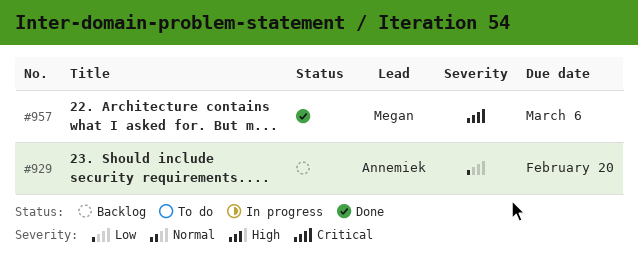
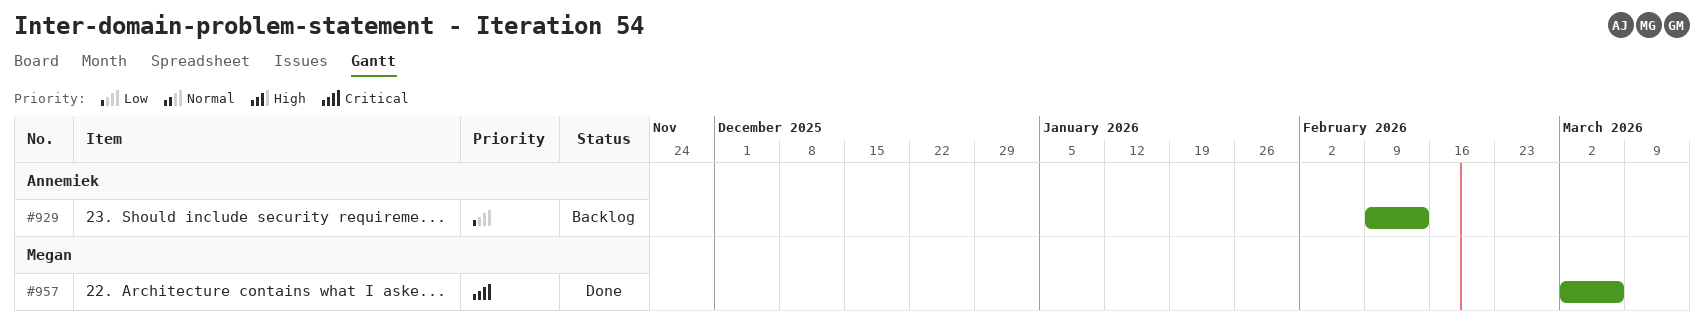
#929, due: Feb 20 -> Feb 13

